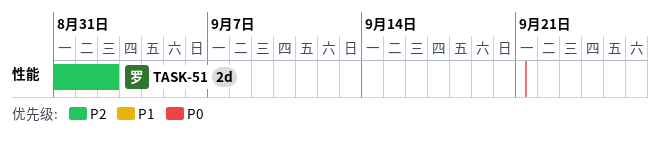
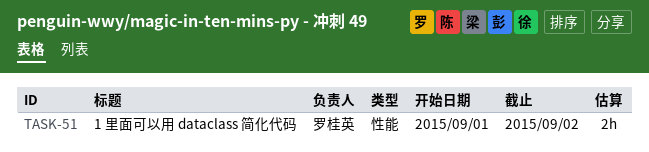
TASK-51, estimate: 2d -> 2h
TASK-51, start: Aug 31 -> Sep 1

